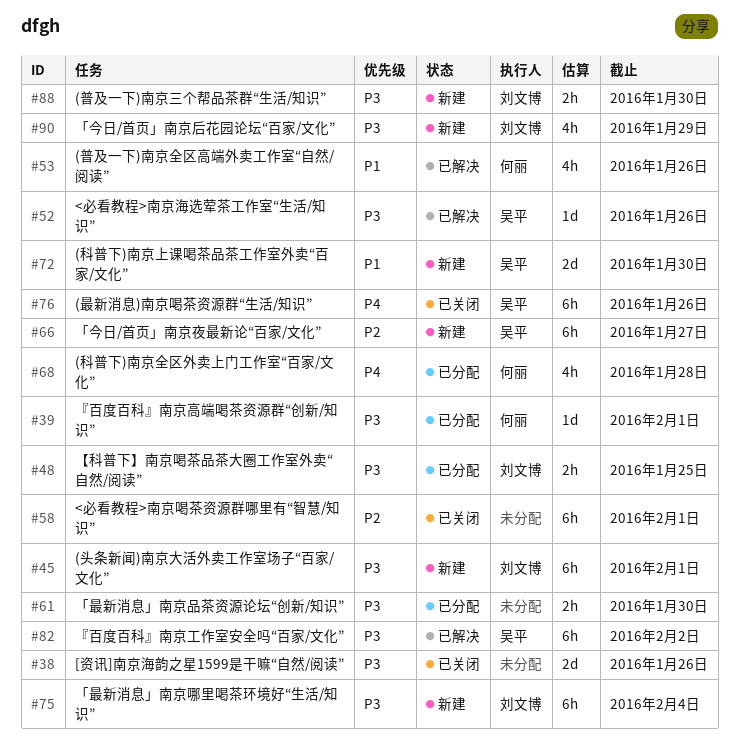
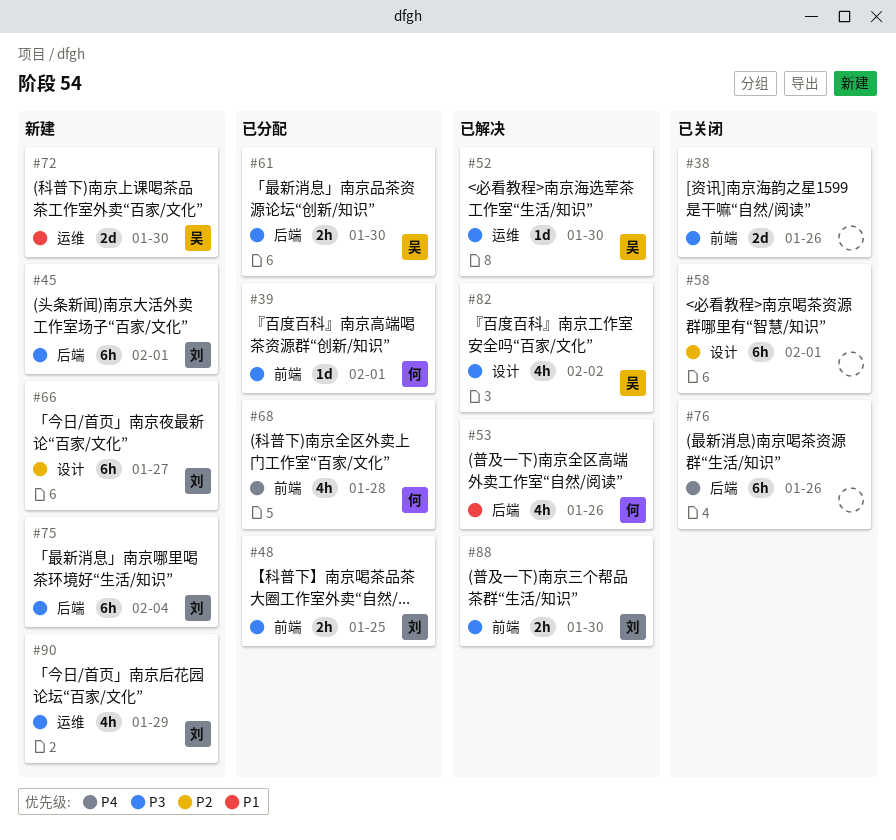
#52, due: Jan 26 -> Jan 30
#61, owner: none -> 吴平
#66, owner: 吴平 -> 刘文博
#76, owner: 吴平 -> none
#82, estimate: 6h -> 4h
#88, status: 新建 -> 已解决

